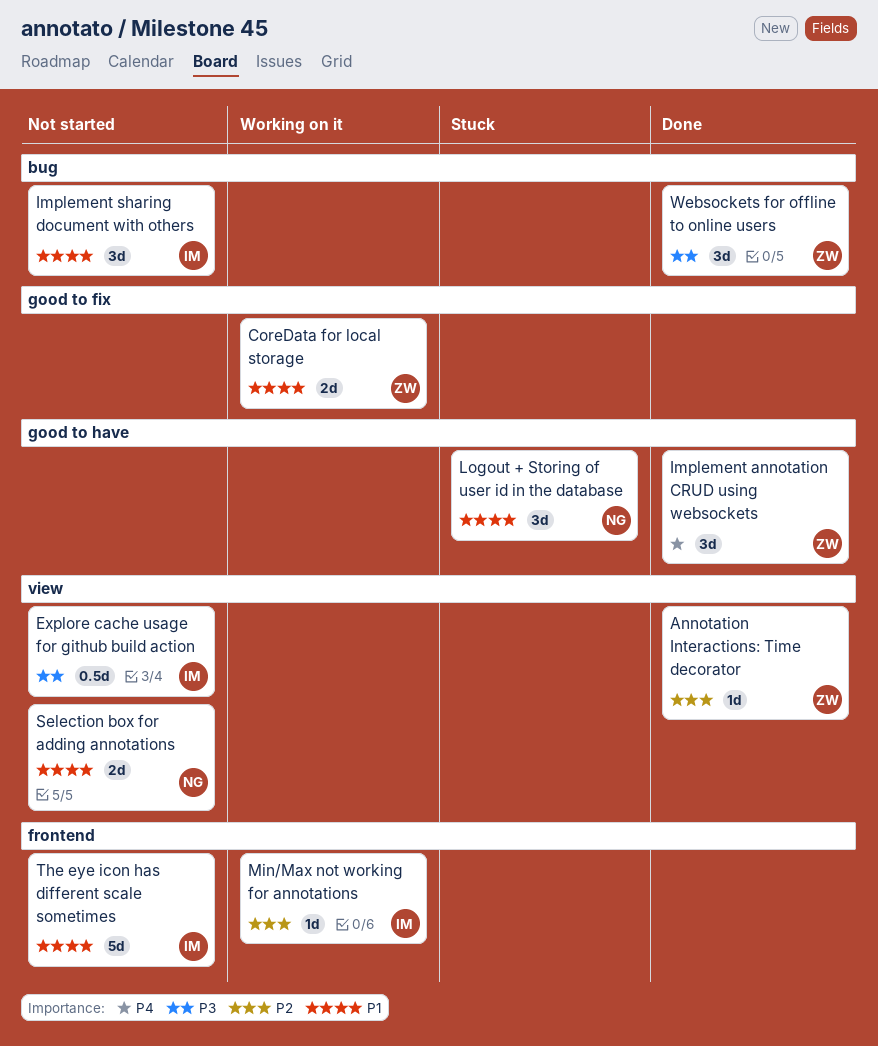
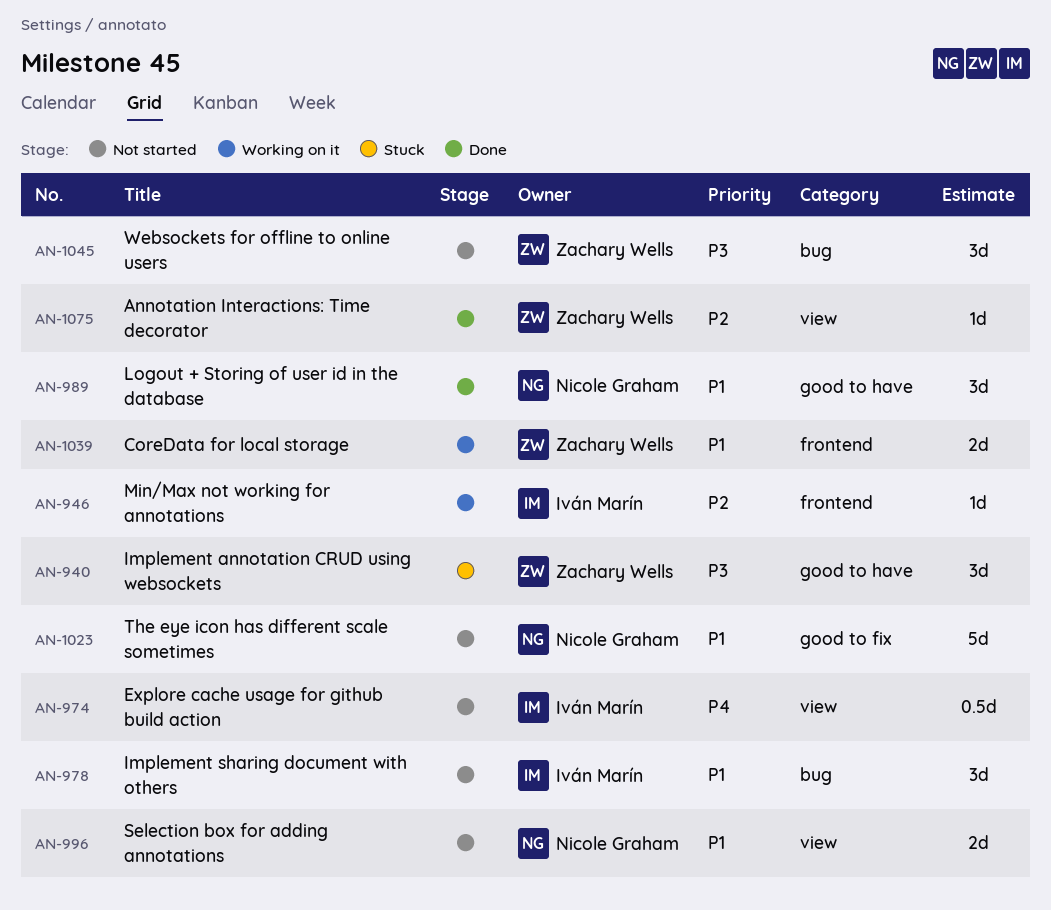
CoreData for local storage, label: good to fix -> frontend
Explore cache usage for github build action, priority: P3 -> P4
Implement annotation CRUD using websockets, status: Done -> Stuck
Implement annotation CRUD using websockets, priority: P4 -> P3
Logout + Storing of user id in the database, status: Stuck -> Done
The eye icon has different scale sometimes, owner: Iván Marín -> Nicole Graham
The eye icon has different scale sometimes, label: frontend -> good to fix
Websockets for offline to online users, status: Done -> Not started

